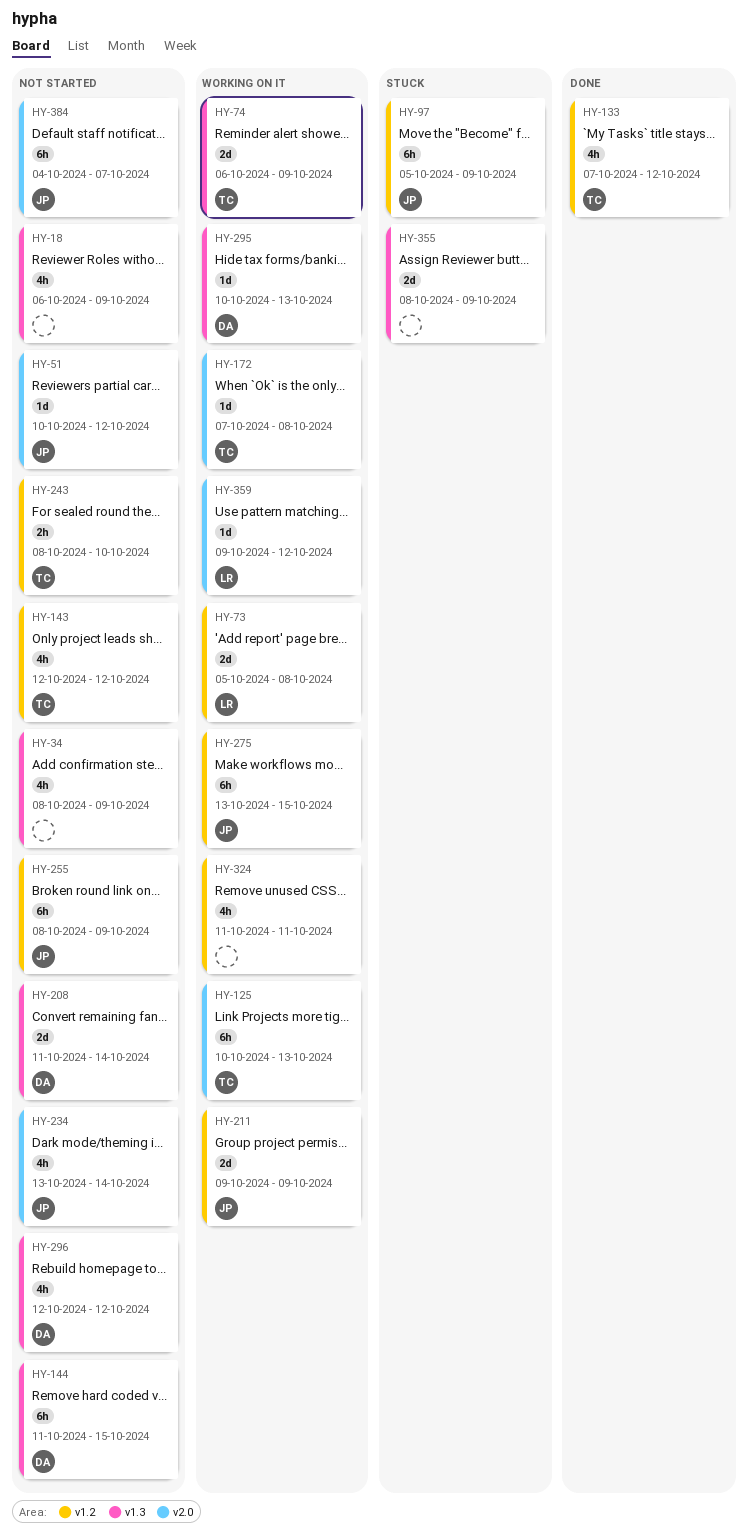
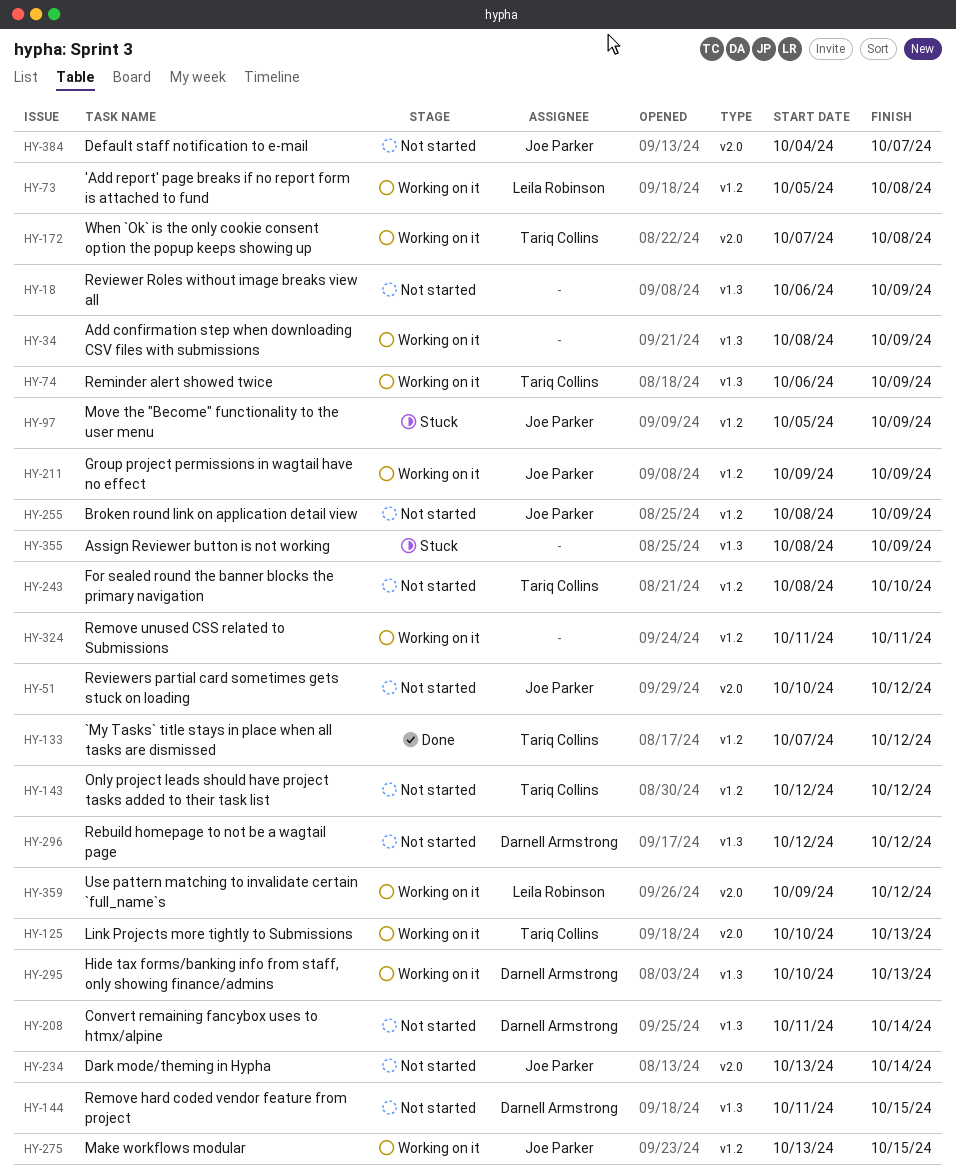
HY-34, status: Not started -> Working on it

